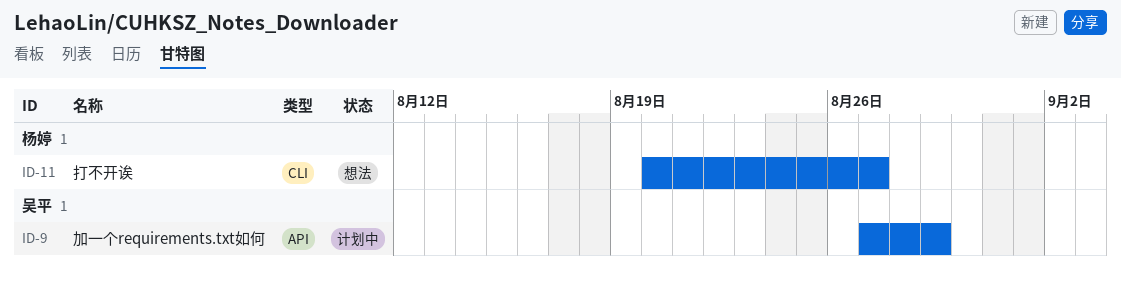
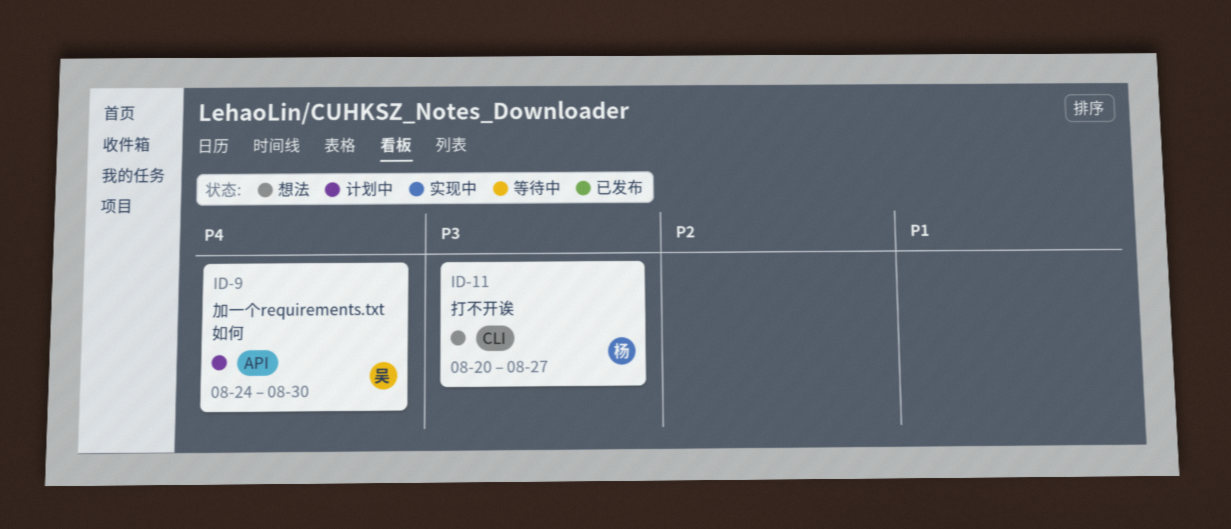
ID-9, start: Aug 27 -> Aug 24
ID-9, due: Aug 29 -> Aug 30

